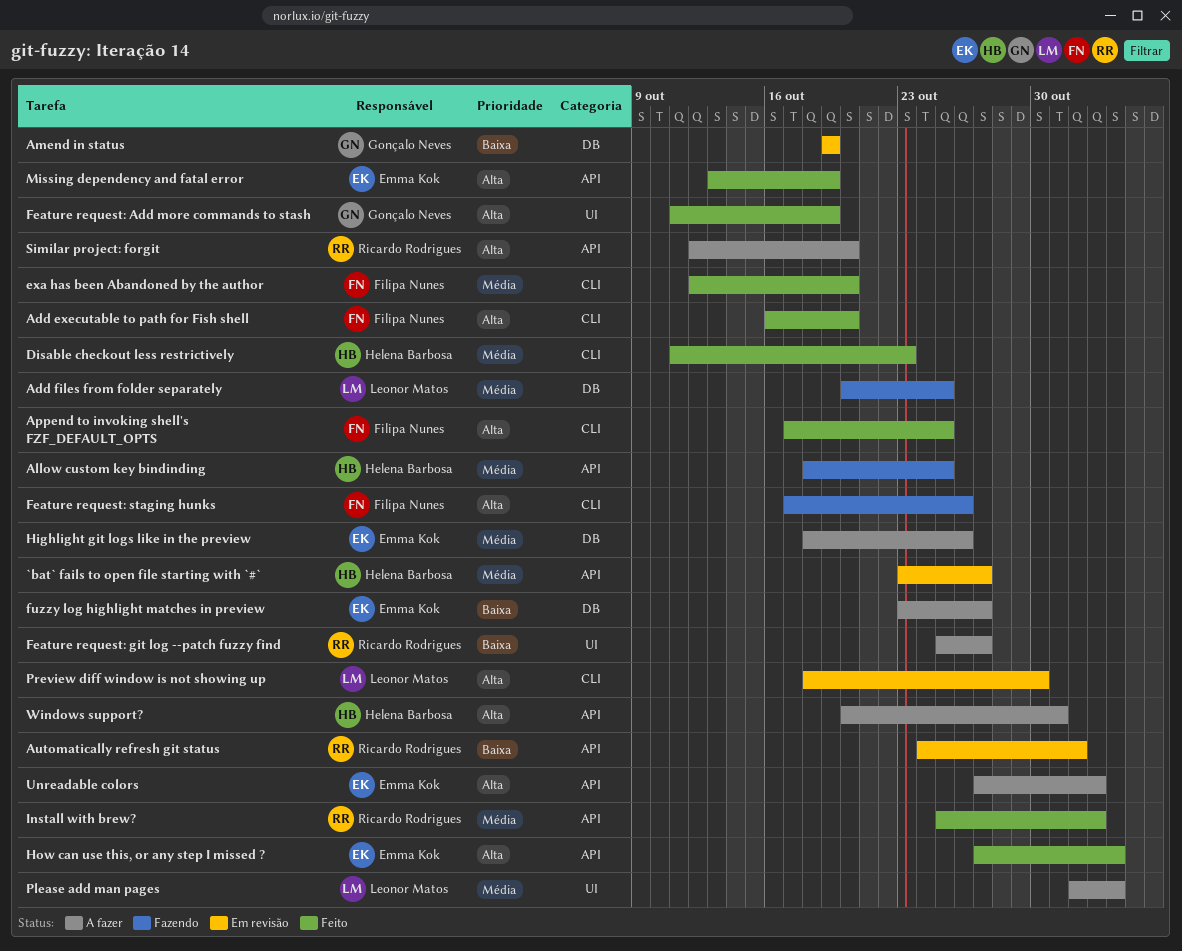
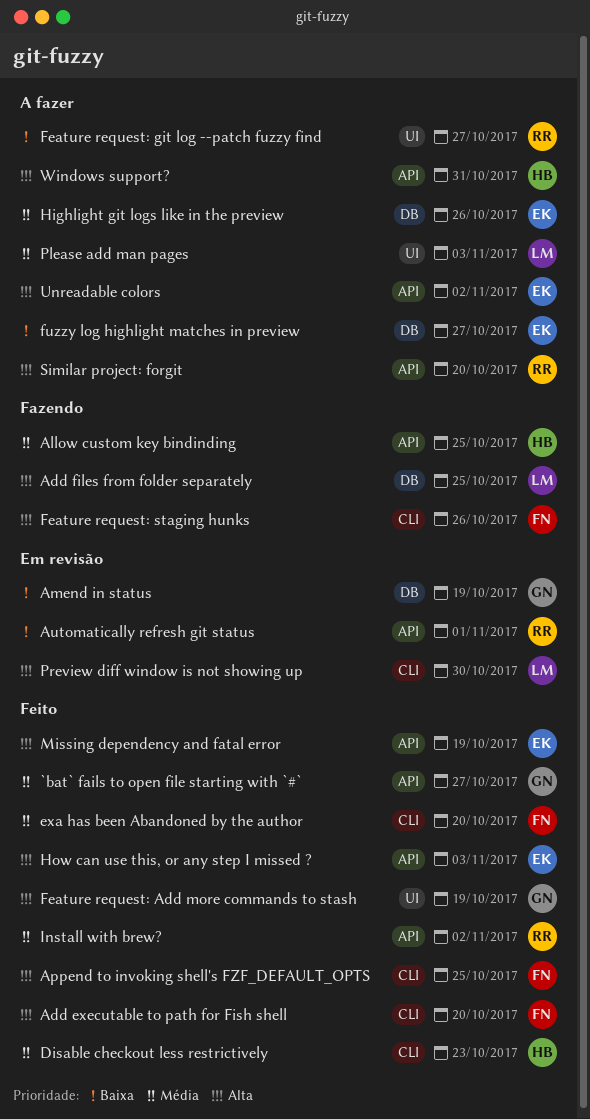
`bat` fails to open file starting with `#`, status: Em revisão -> Feito
`bat` fails to open file starting with `#`, owner: Helena Barbosa -> Gonçalo Neves
Add files from folder separately, priority: Média -> Alta

